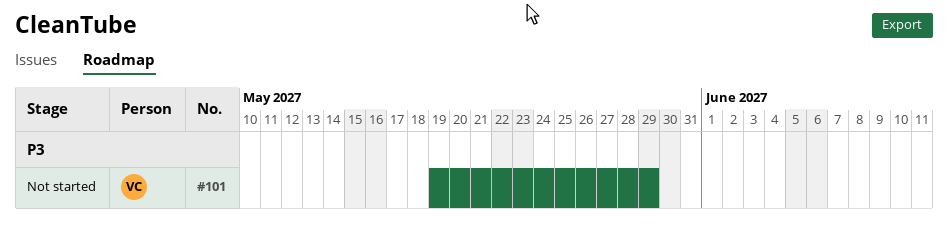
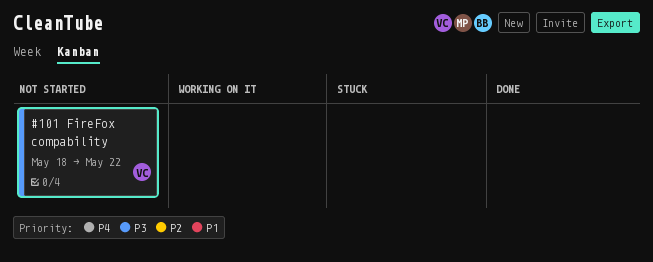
#101, start: May 19 -> May 18
#101, due: May 29 -> May 22

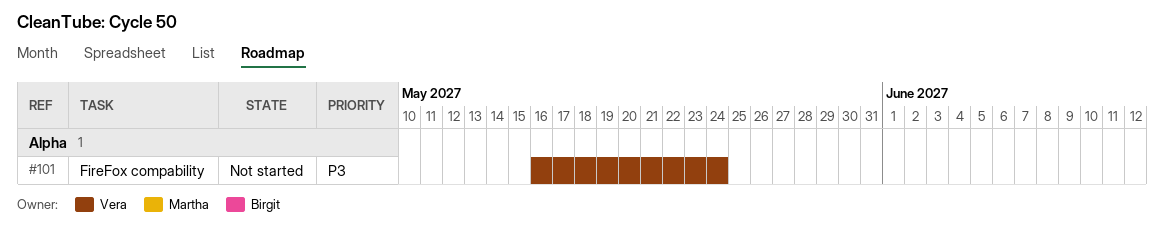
#101, start: May 18 -> May 16
#101, due: May 22 -> May 24

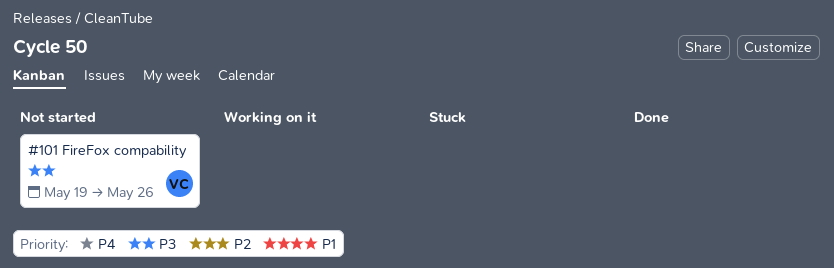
#101, start: May 16 -> May 19
#101, due: May 24 -> May 26

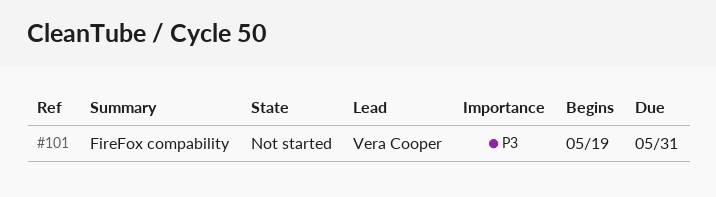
#101, due: May 26 -> May 31

